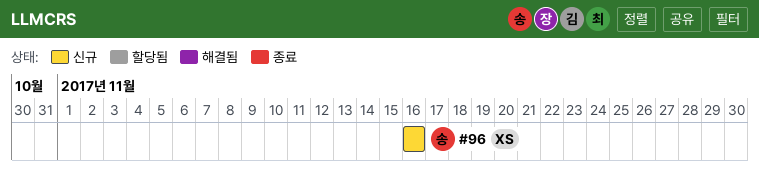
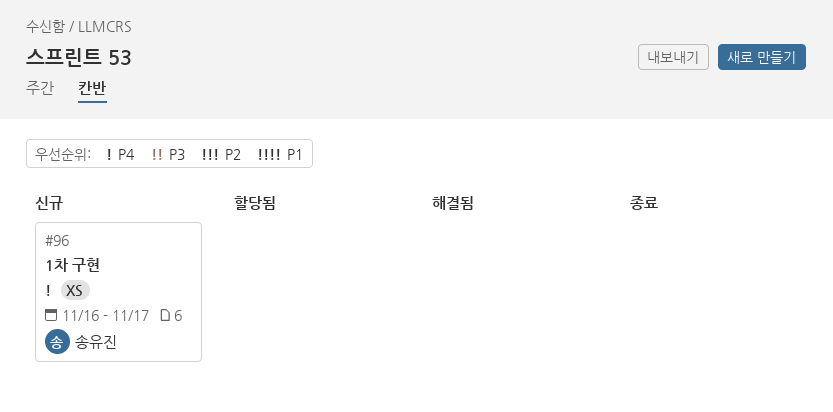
#96, due: Nov 16 -> Nov 17

